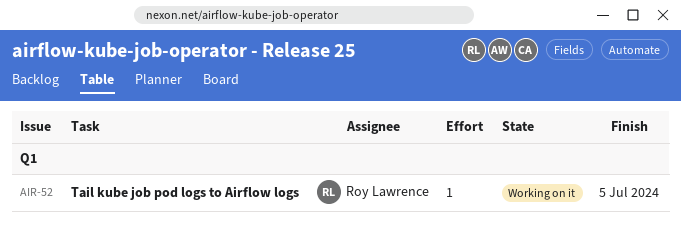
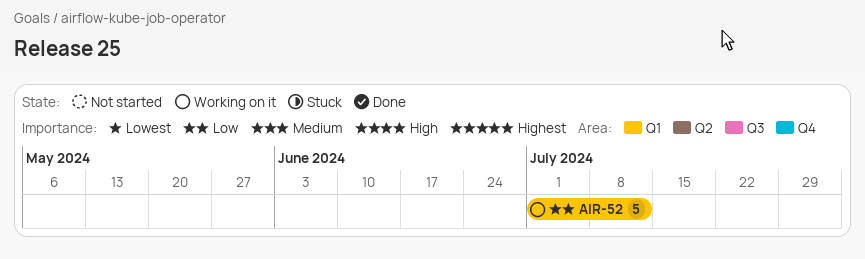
AIR-52, estimate: 1 -> 5
AIR-52, due: Jul 5 -> Jul 12

